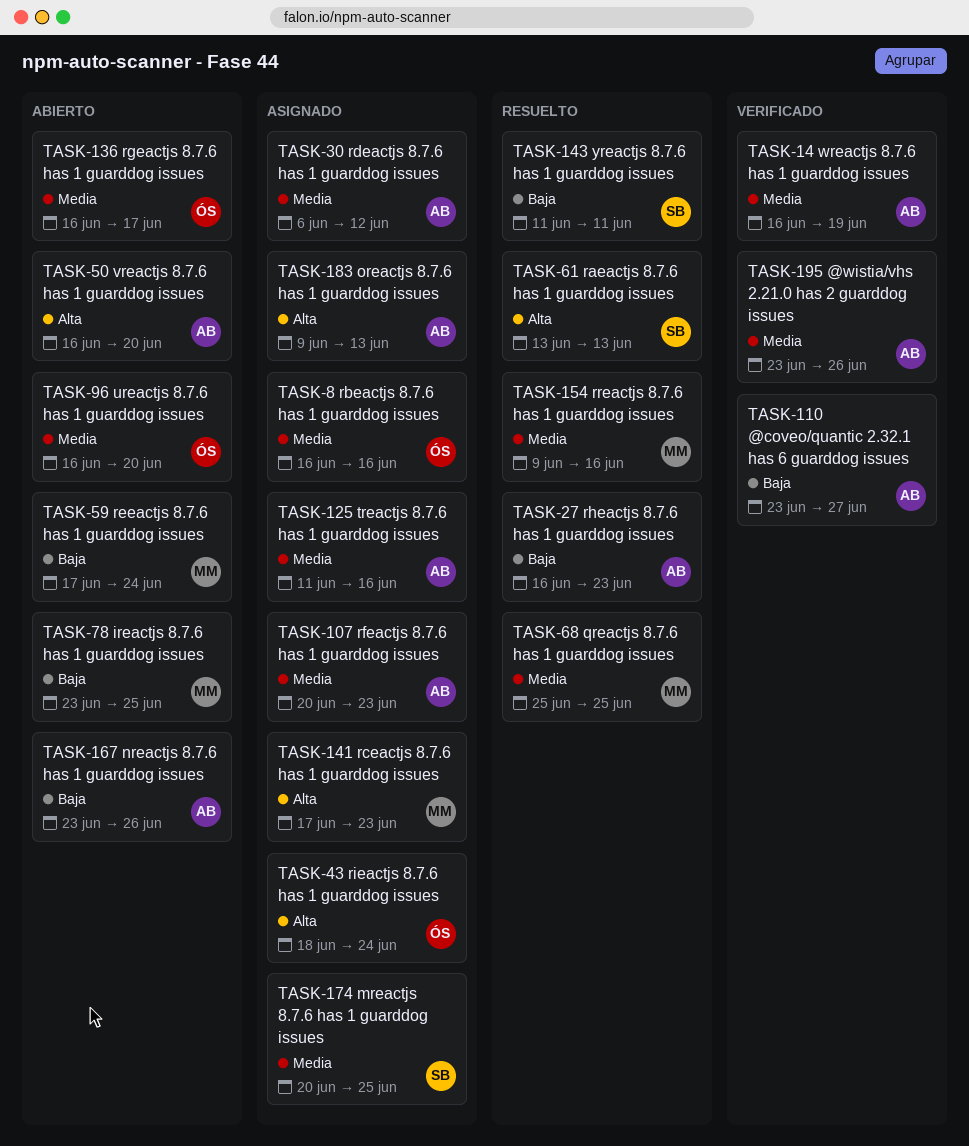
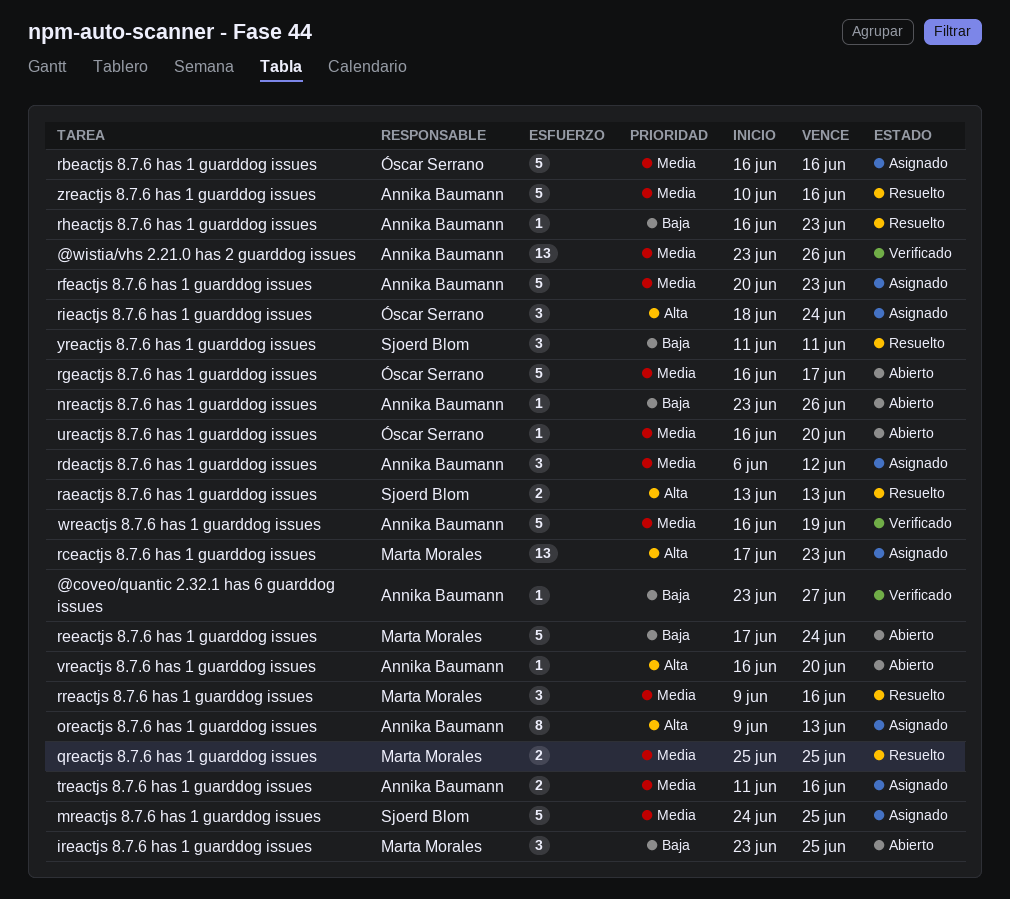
mreactjs 8.7.6 has 1 guarddog issues, start: Jun 20 -> Jun 24
zreactjs 8.7.6 has 1 guarddog issues: none -> present

